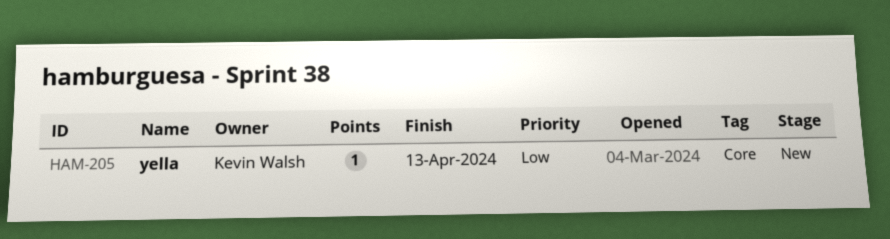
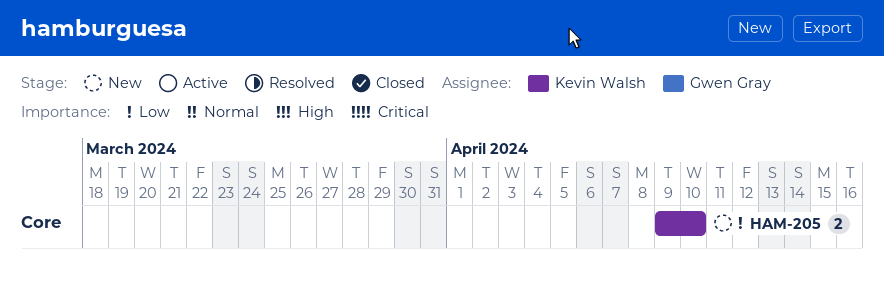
HAM-205, estimate: 1 -> 2
HAM-205, due: Apr 13 -> Apr 10

